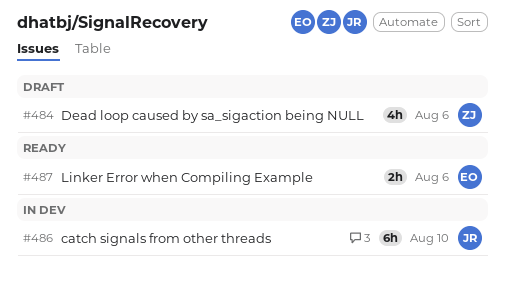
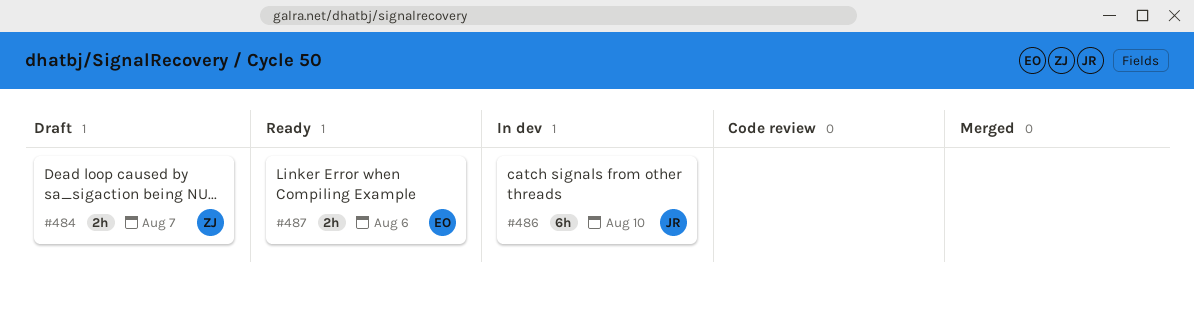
#484, estimate: 4h -> 2h
#484, due: Aug 6 -> Aug 7

